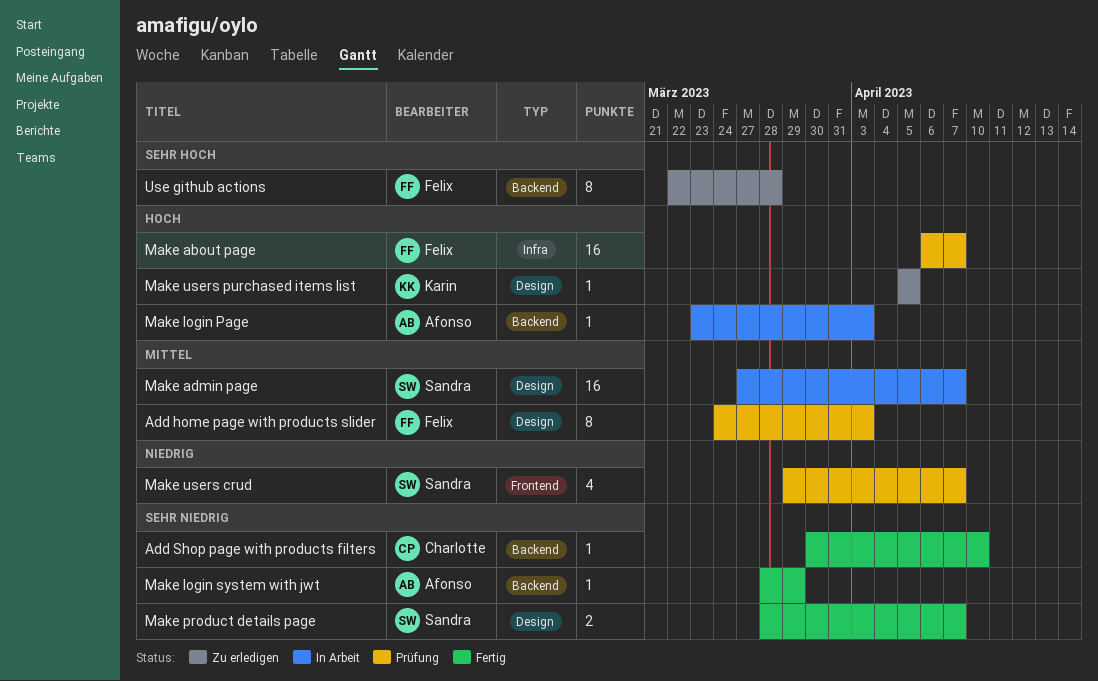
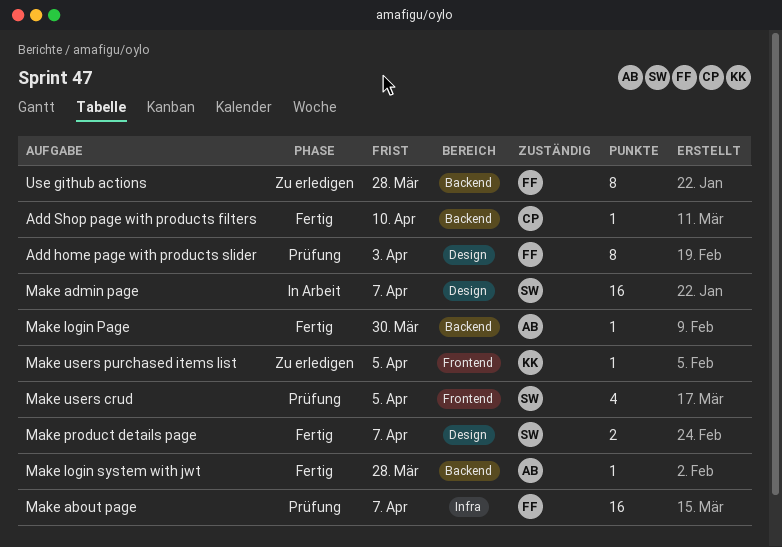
Make login Page, status: In Arbeit -> Fertig
Make login Page, due: Apr 3 -> Mar 30
Make login system with jwt, due: Mar 29 -> Mar 28
Make users crud, due: Apr 7 -> Apr 5
Make users purchased items list, label: Design -> Frontend

